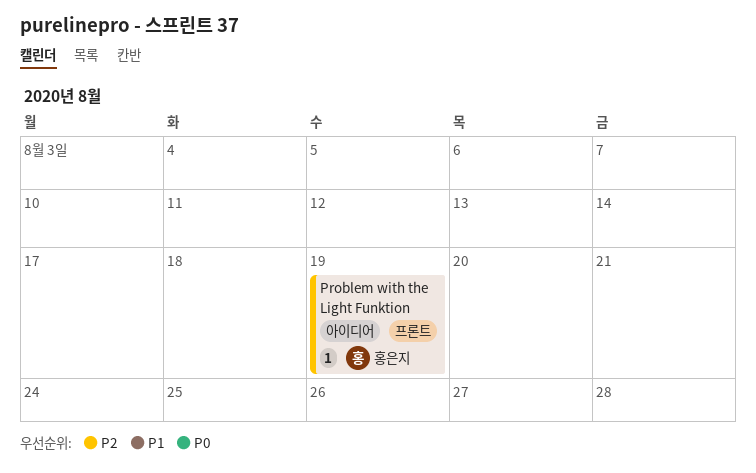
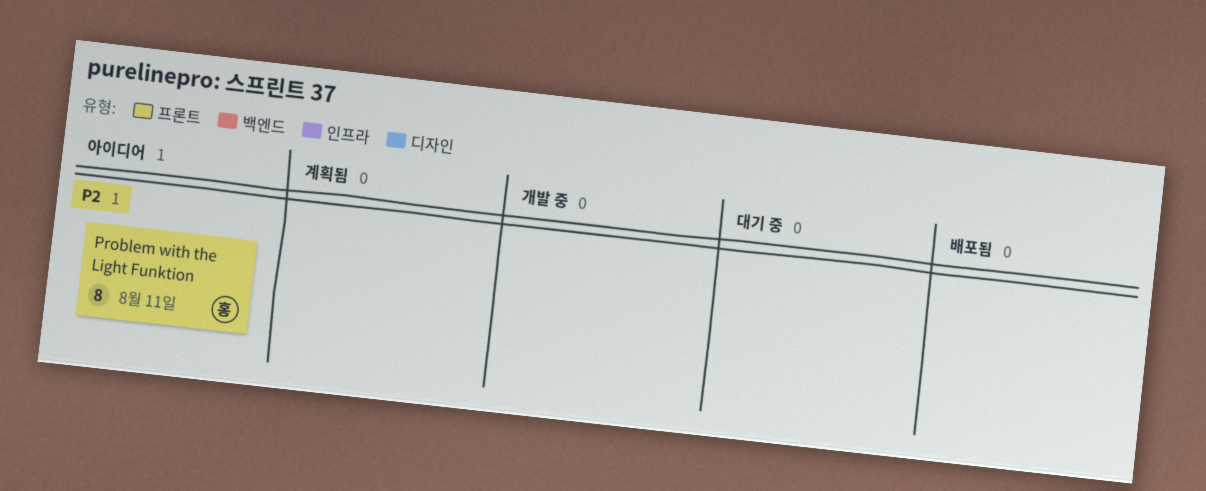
Problem with the Light Funktion, estimate: 1 -> 8
Problem with the Light Funktion, due: Aug 19 -> Aug 11

